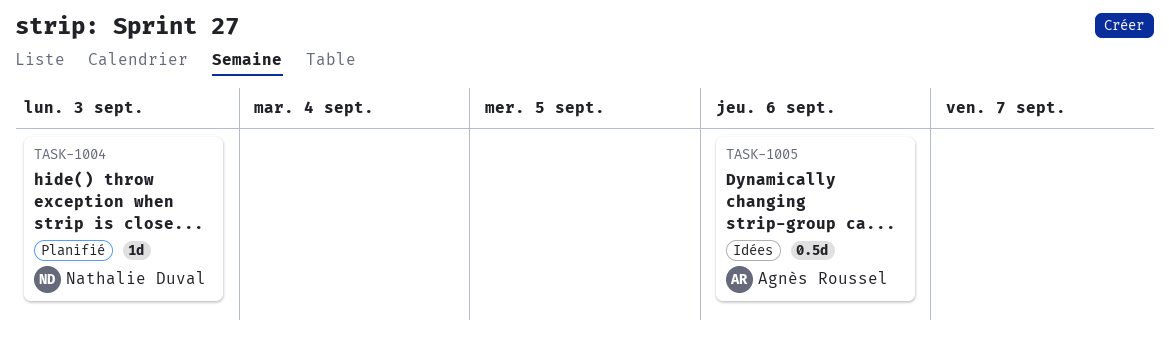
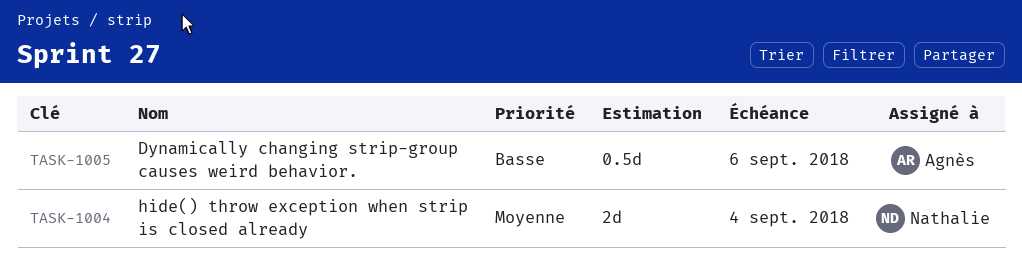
TASK-1004, estimate: 1d -> 2d
TASK-1004, due: Sep 3 -> Sep 4

